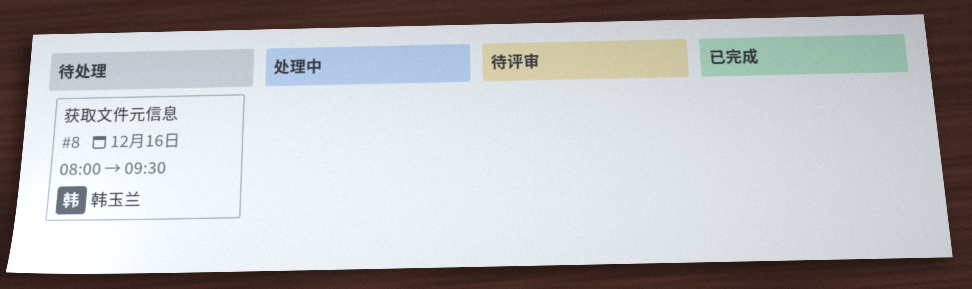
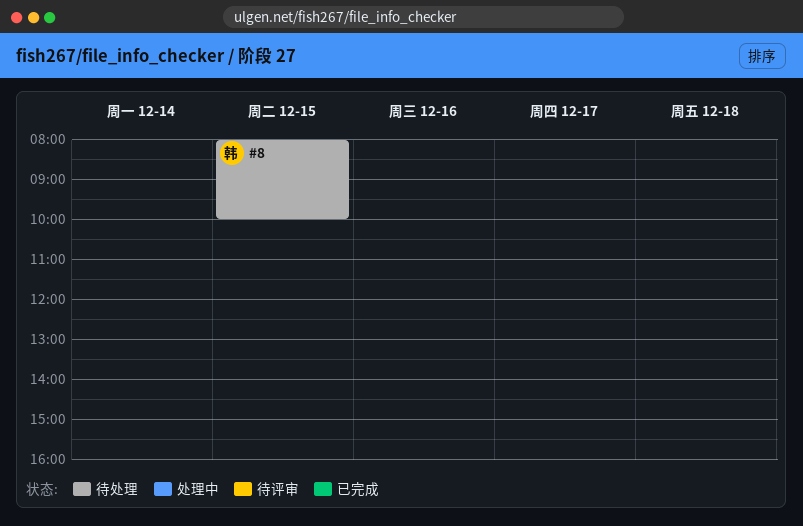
#8, day: Dec 16 -> Dec 15
#8, ends: 09:30 -> 10:00

